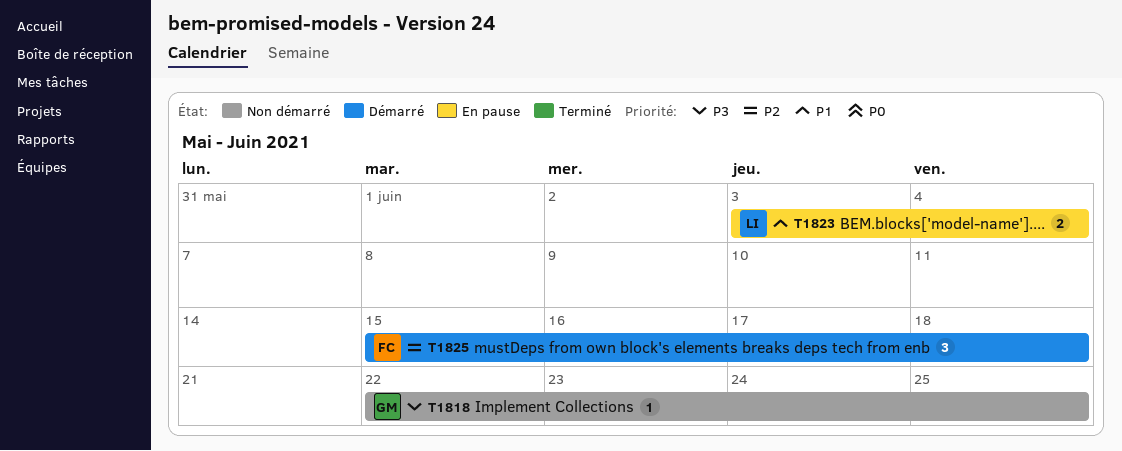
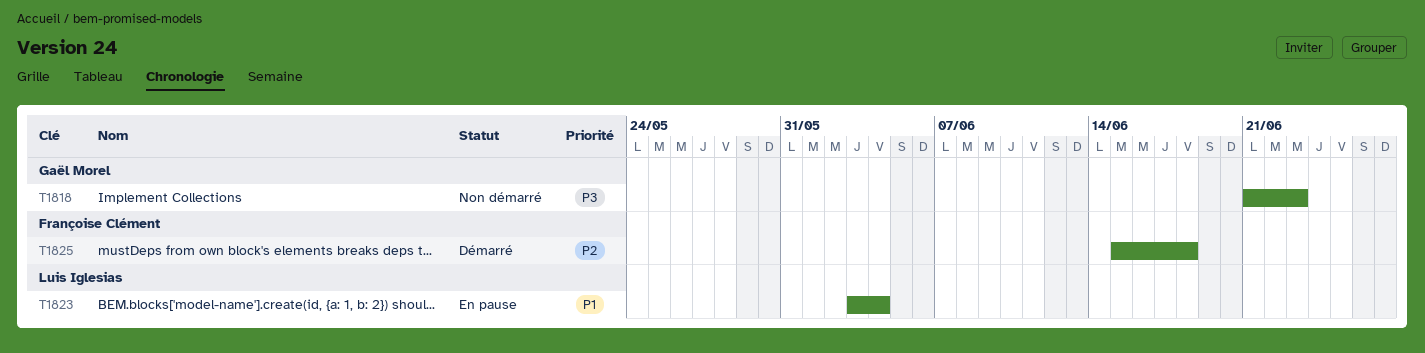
T1818, start: Jun 22 -> Jun 21
T1818, due: Jun 25 -> Jun 23

